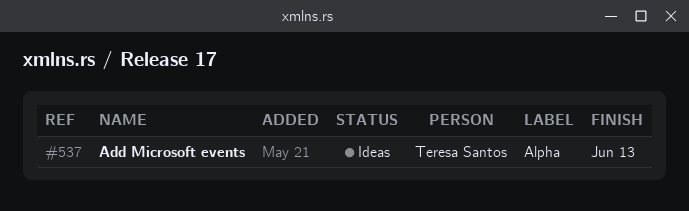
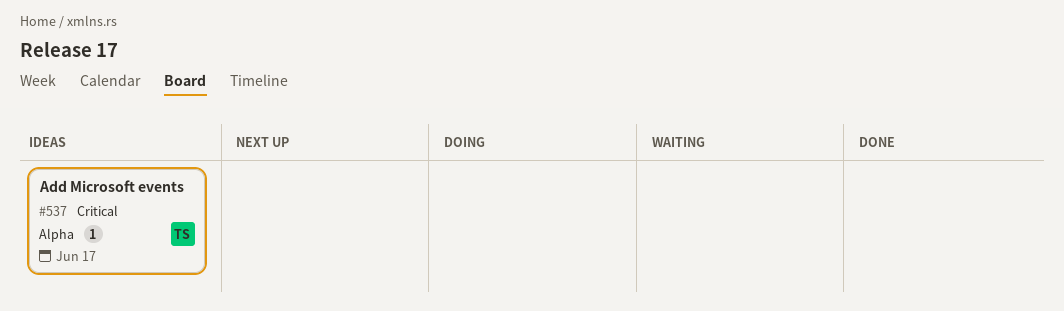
#537, due: Jun 13 -> Jun 17

